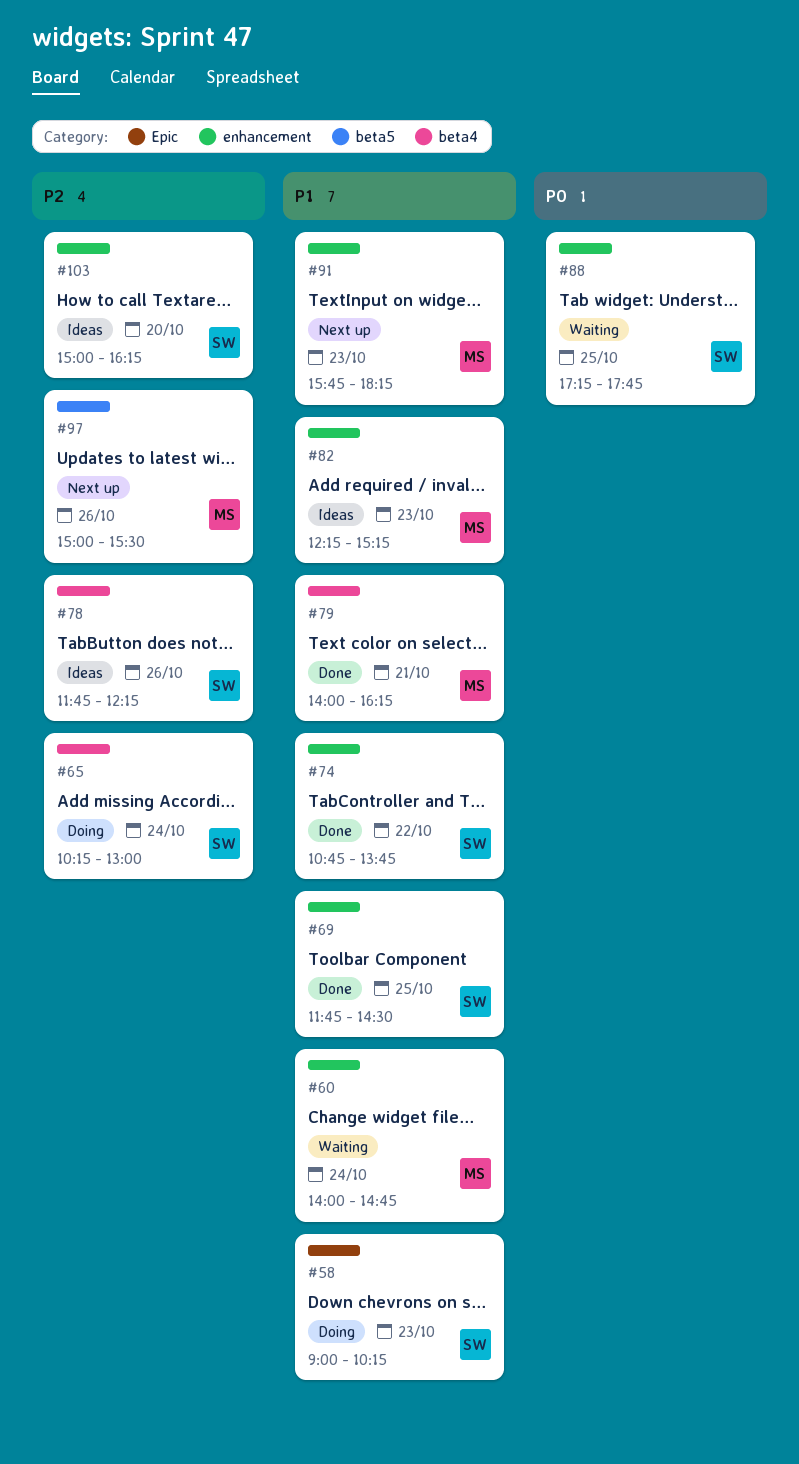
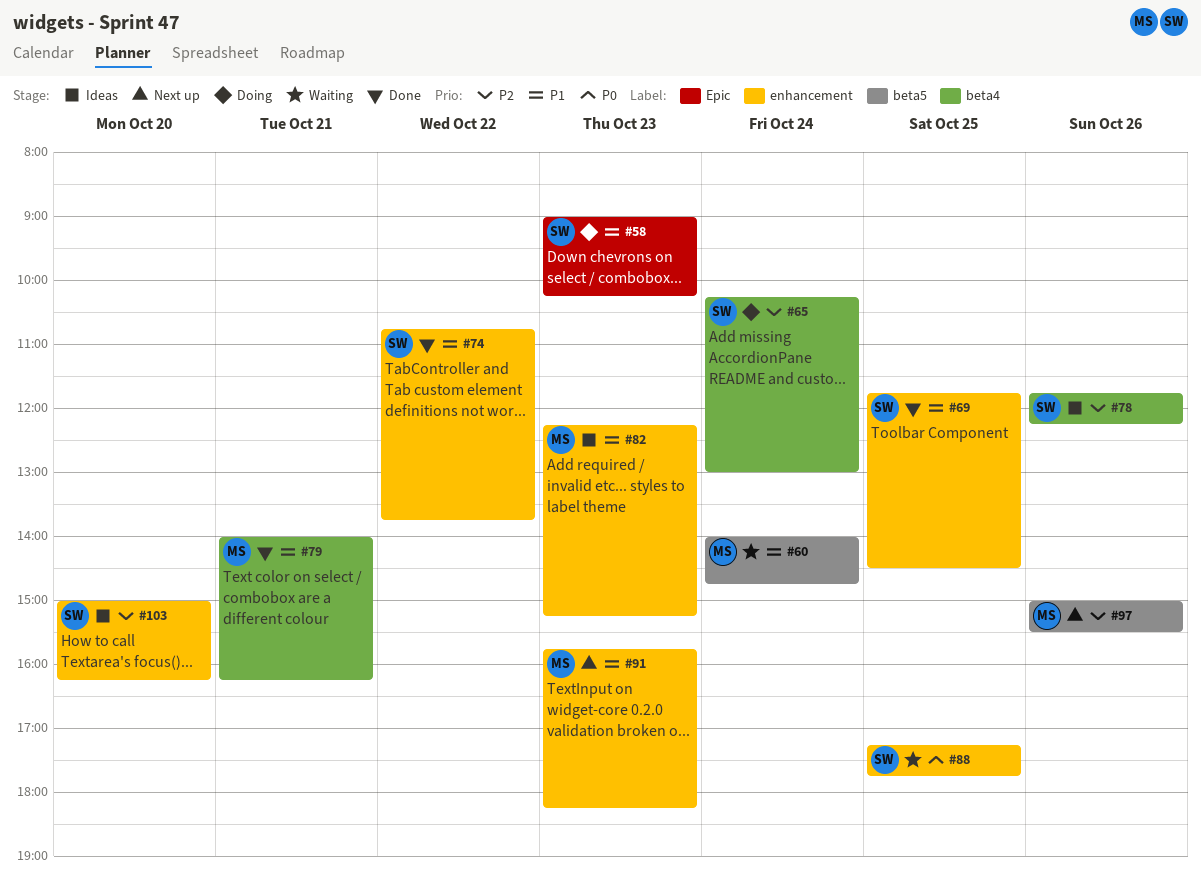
#60, label: enhancement -> beta5

